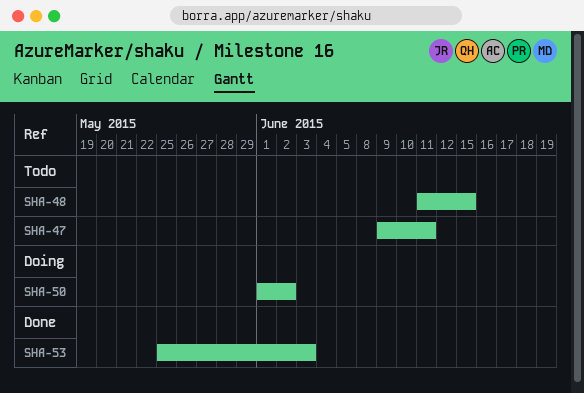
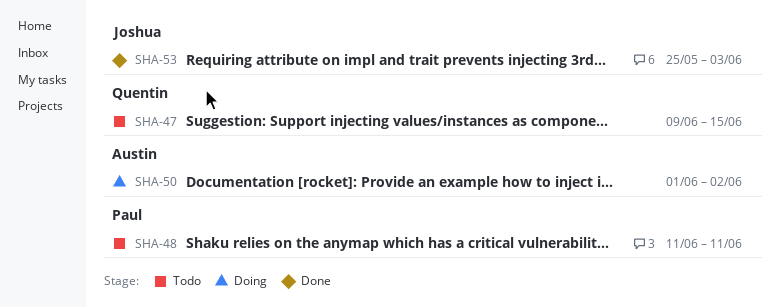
SHA-47, due: Jun 11 -> Jun 15
SHA-48, due: Jun 15 -> Jun 11

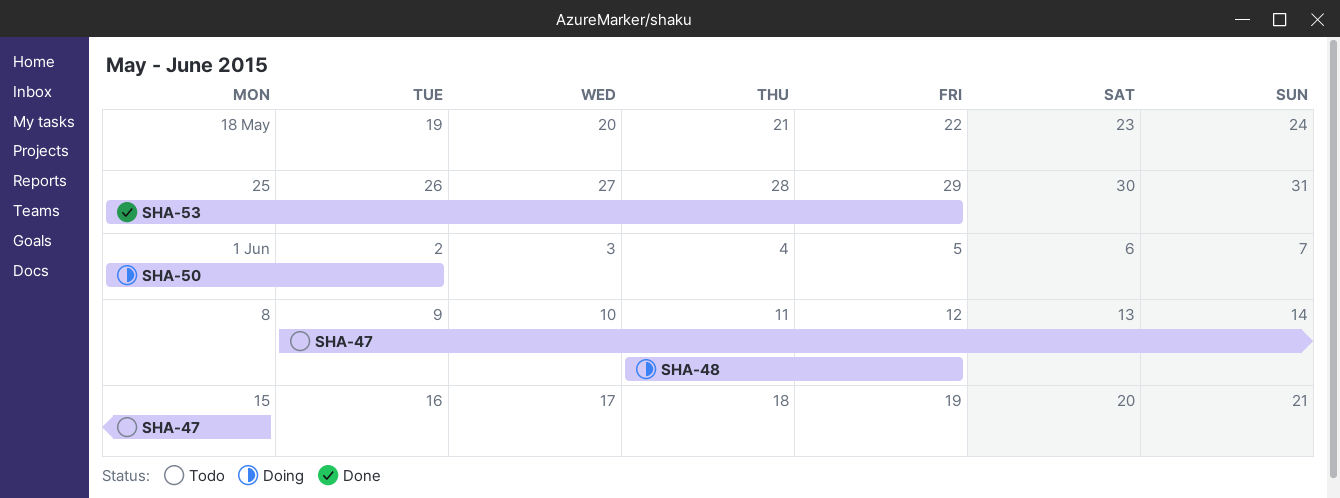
SHA-48, status: Todo -> Doing
SHA-48, due: Jun 11 -> Jun 12
SHA-53, due: Jun 3 -> May 29

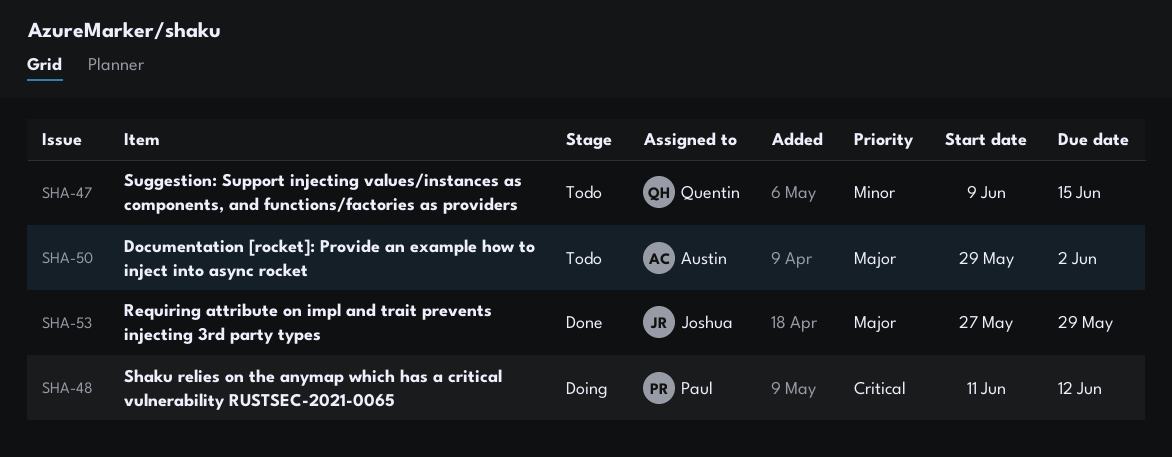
SHA-50, status: Doing -> Todo
SHA-50, start: Jun 1 -> May 29
SHA-53, start: May 25 -> May 27

